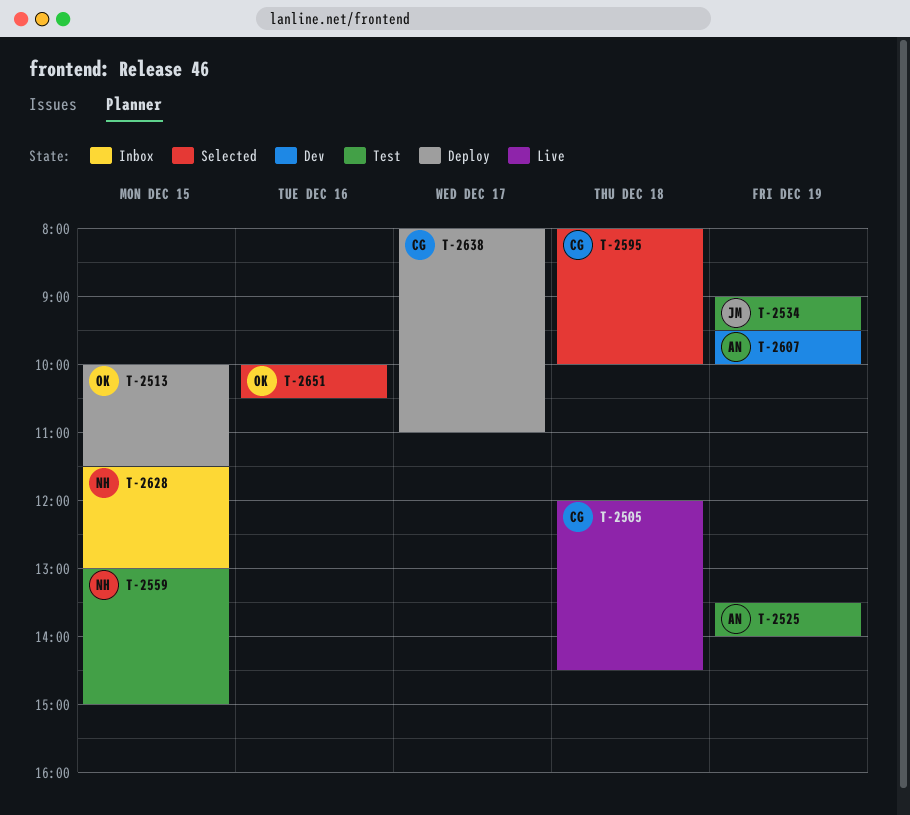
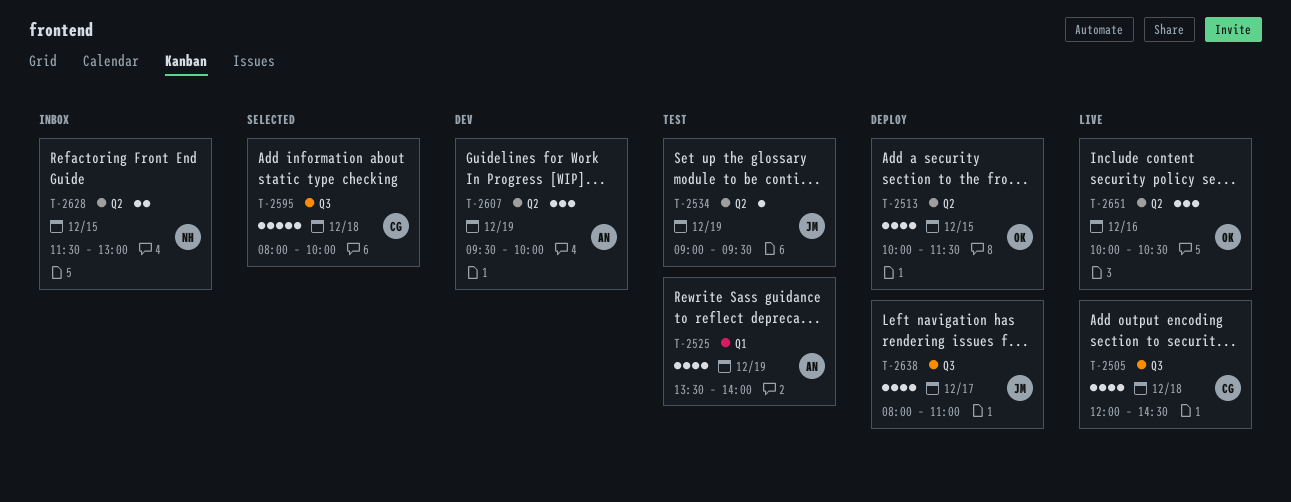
T-2559: present -> none
T-2638, owner: CG -> JM
T-2651, status: Selected -> Live

